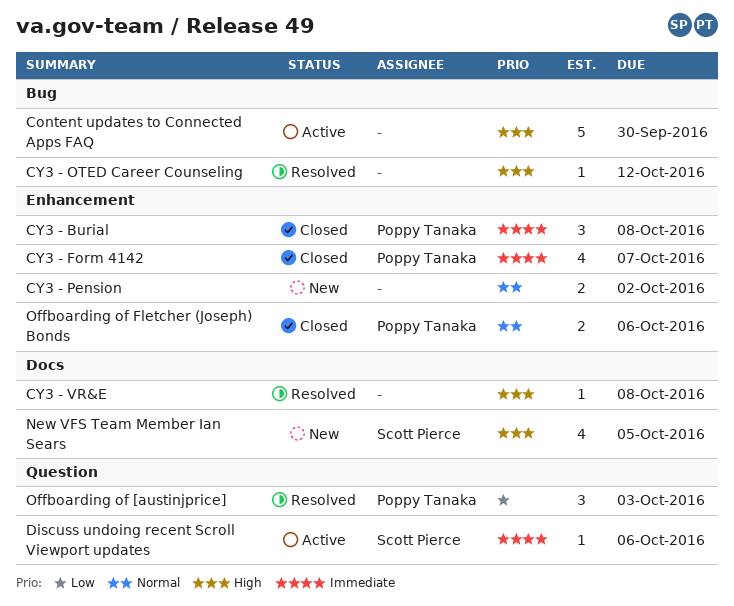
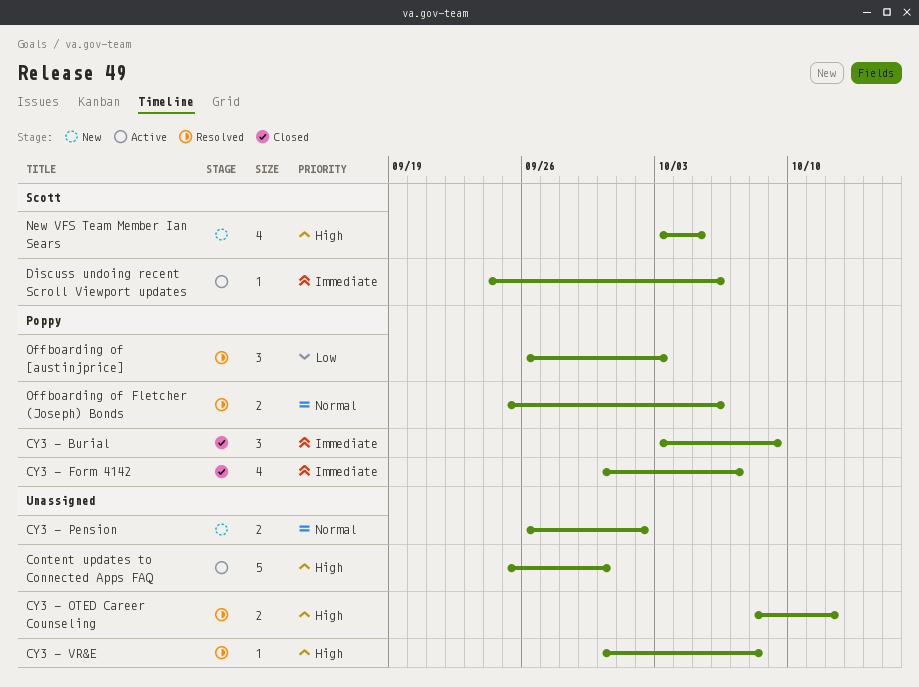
CY3 - Burial, due: Oct 8 -> Oct 9
CY3 - OTED Career Counseling, estimate: 1 -> 2
Offboarding of Fletcher (Joseph) Bonds, status: Closed -> Resolved

